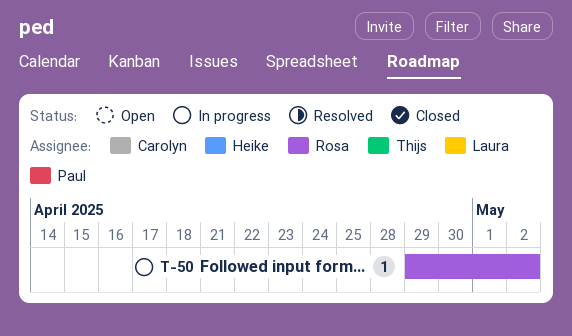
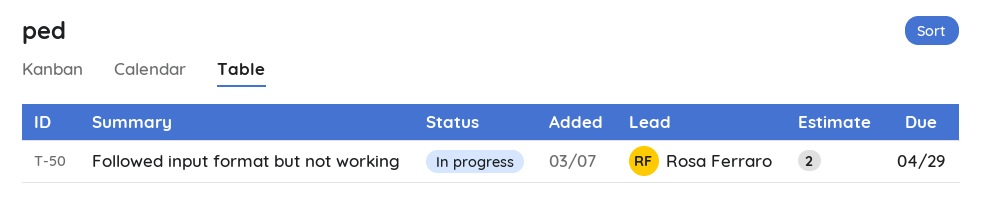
T-50, estimate: 1 -> 2
T-50, due: May 2 -> Apr 29

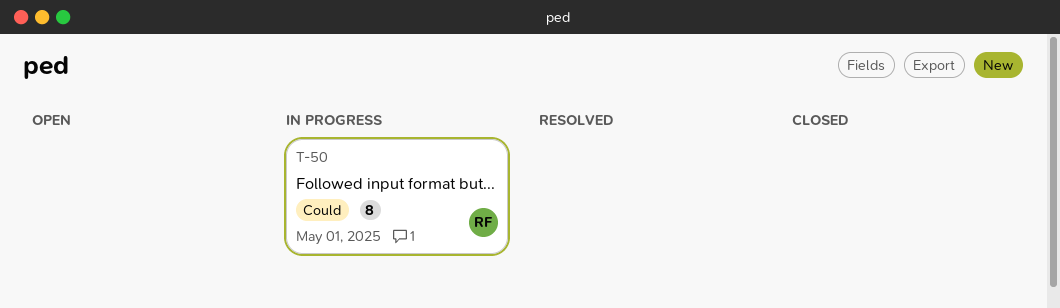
T-50, estimate: 2 -> 8
T-50, due: Apr 29 -> May 1

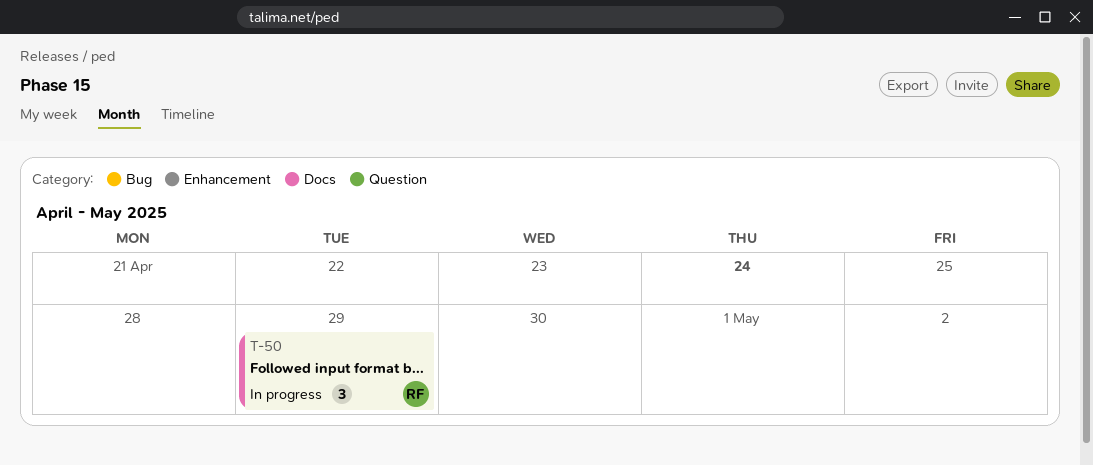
T-50, estimate: 8 -> 3
T-50, due: May 1 -> Apr 29

